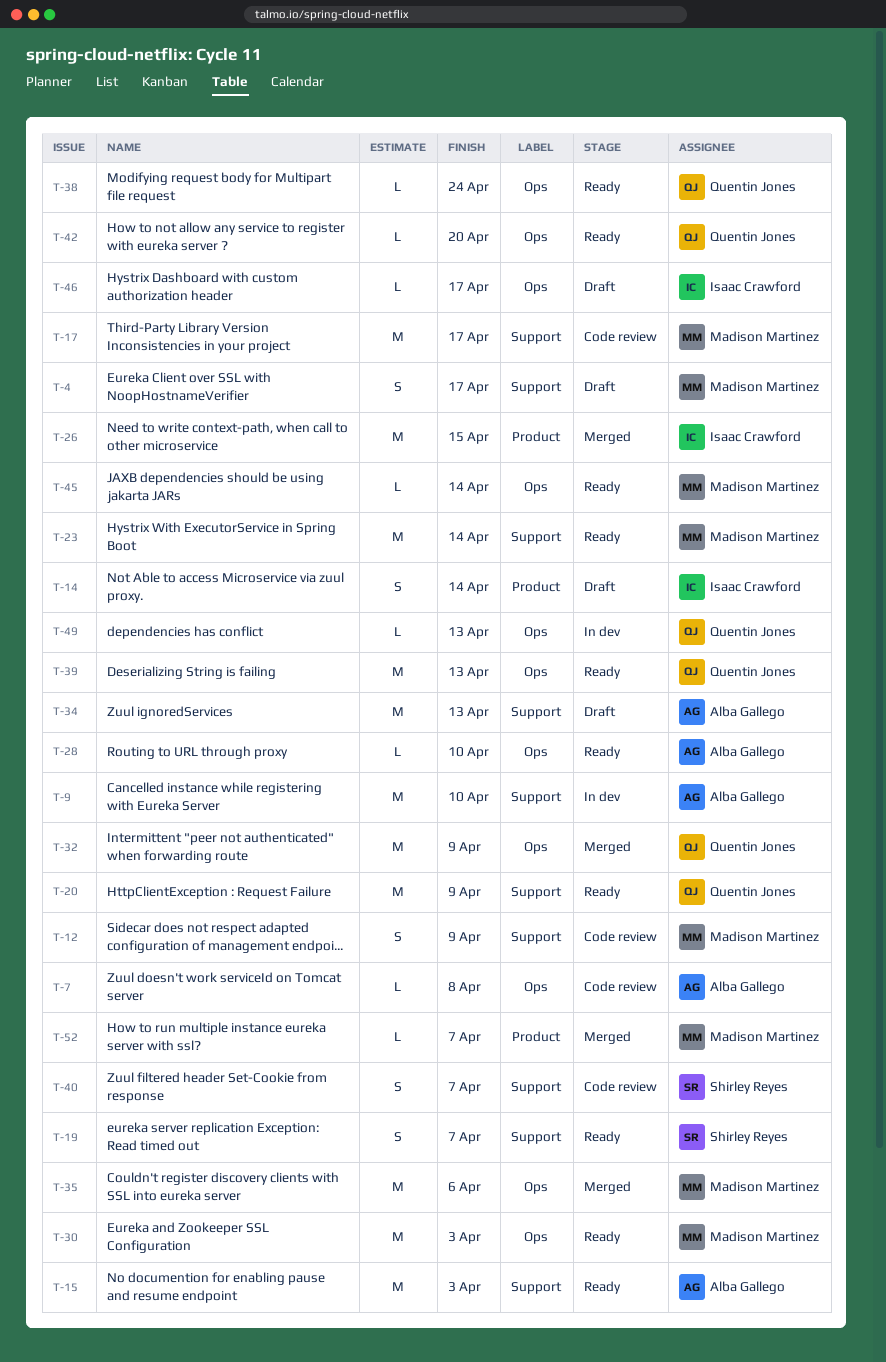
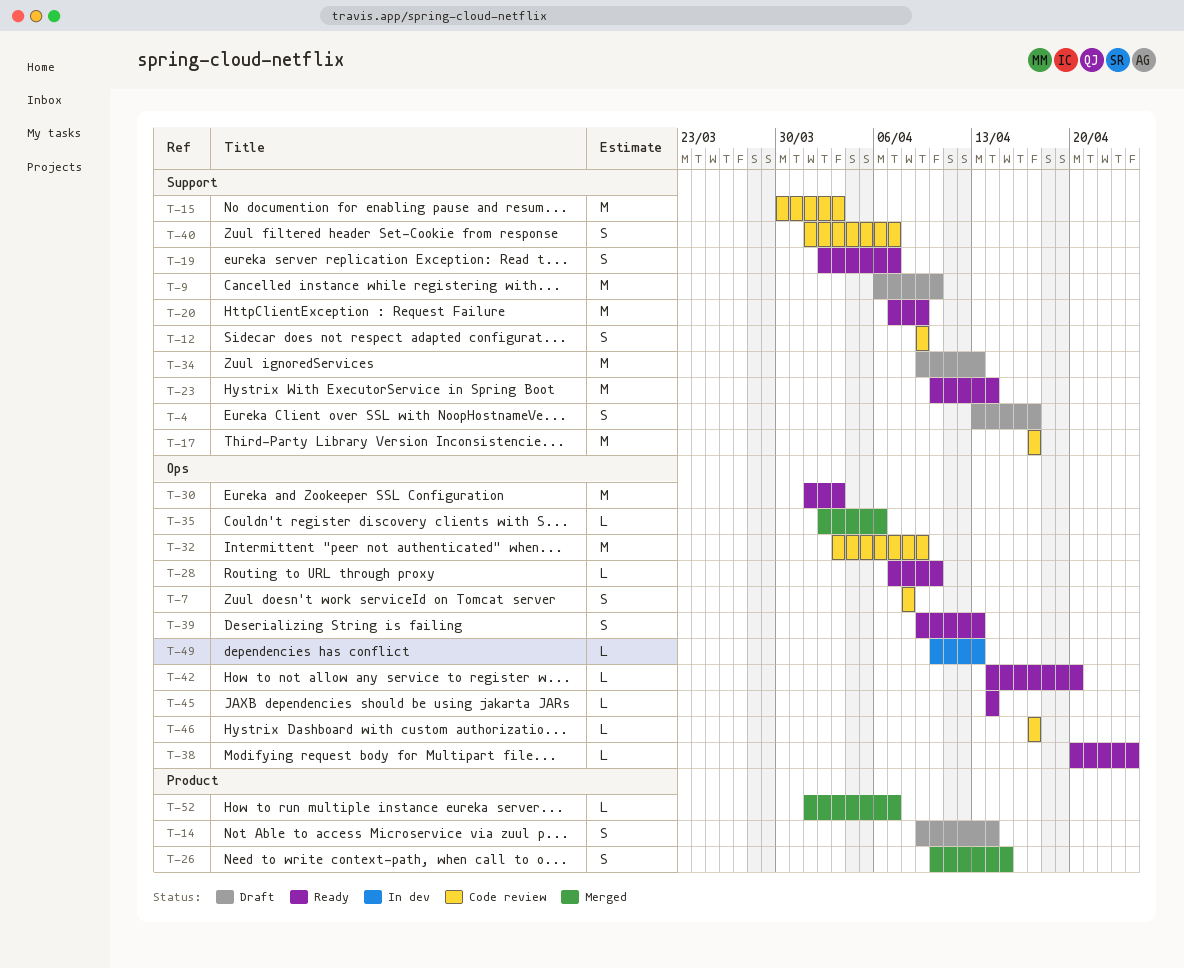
T-7, estimate: L -> S
T-9, status: In dev -> Draft
T-15, status: Ready -> Code review
T-26, estimate: M -> S
T-32, status: Merged -> Code review
T-35, estimate: M -> L
T-39, estimate: M -> S
T-46, status: Draft -> Code review

